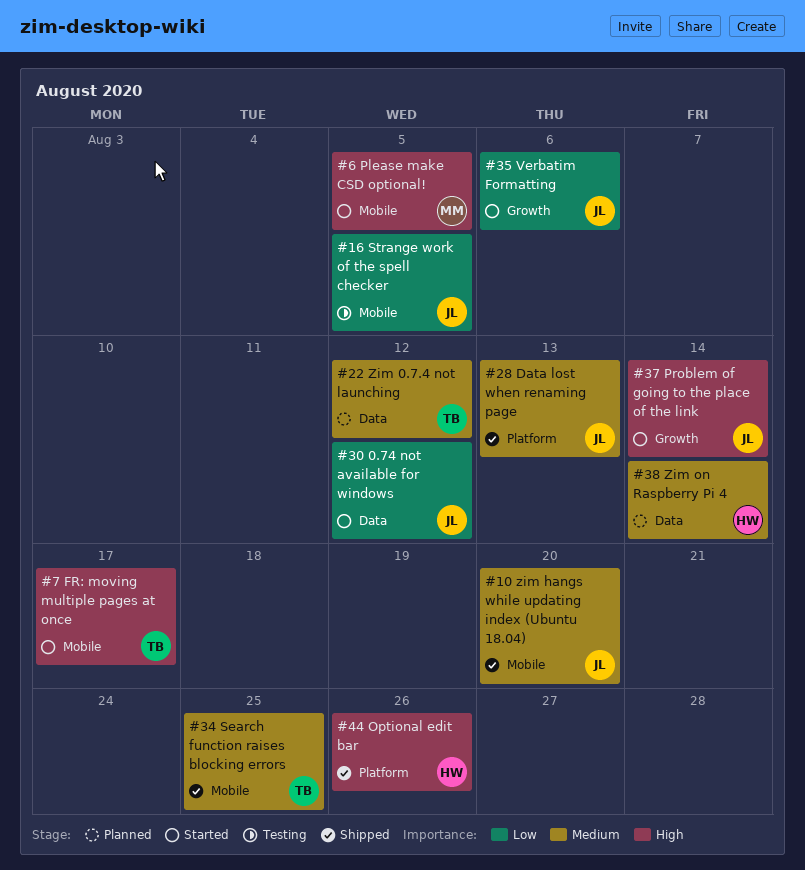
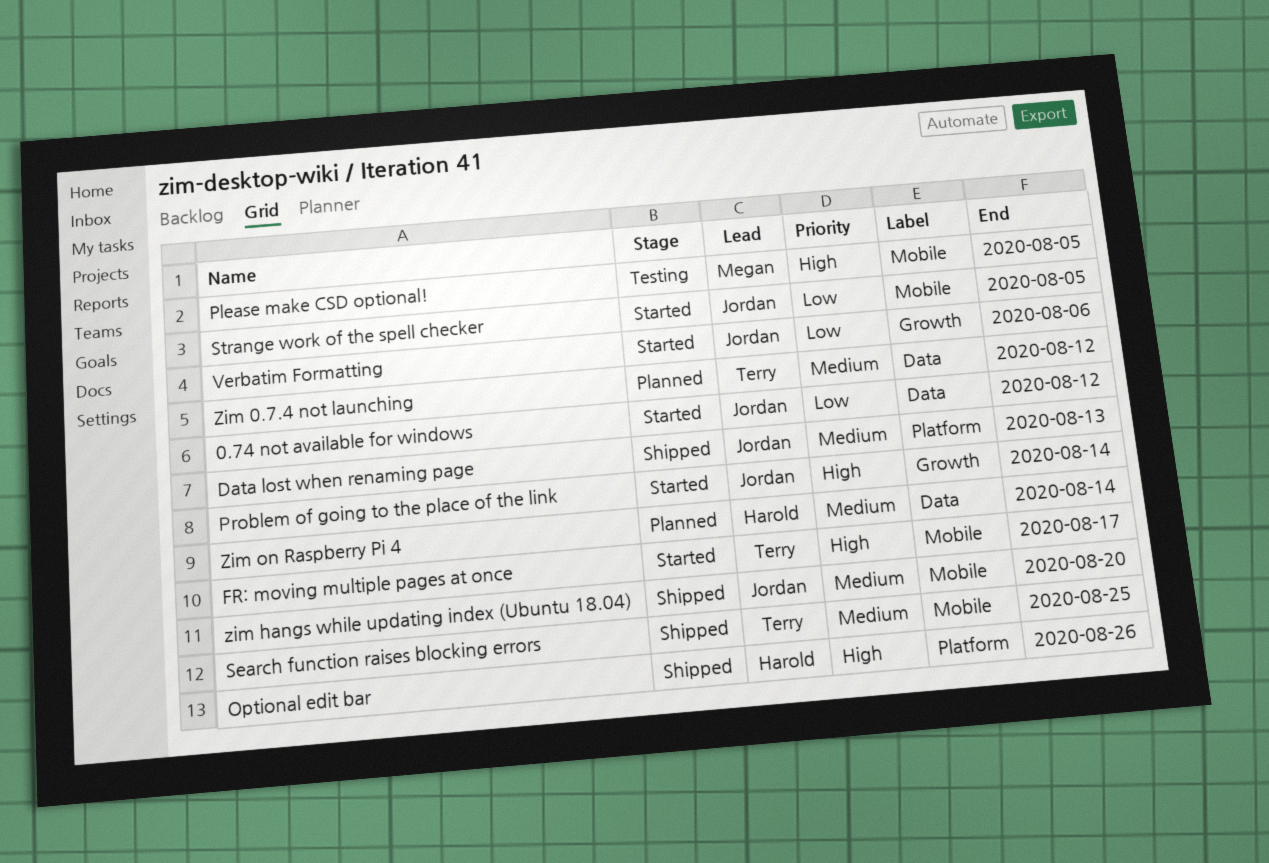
Please make CSD optional!, status: Started -> Testing
Strange work of the spell checker, status: Testing -> Started

